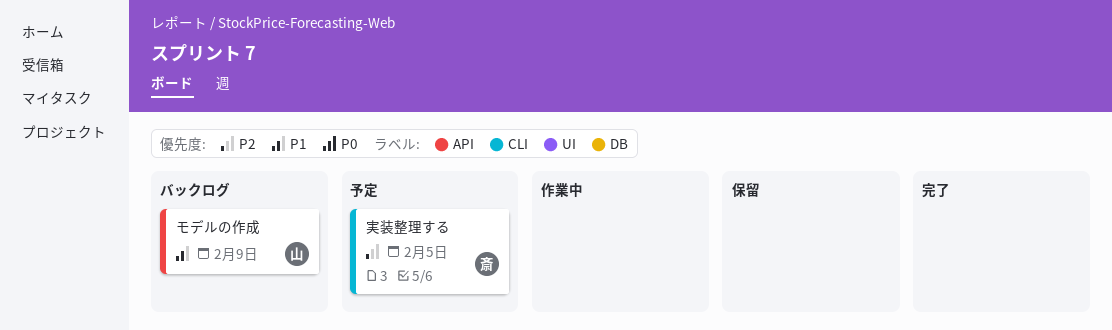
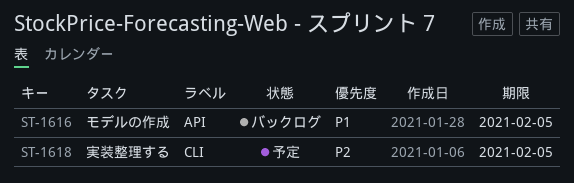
モデルの作成, due: Feb 9 -> Feb 5

